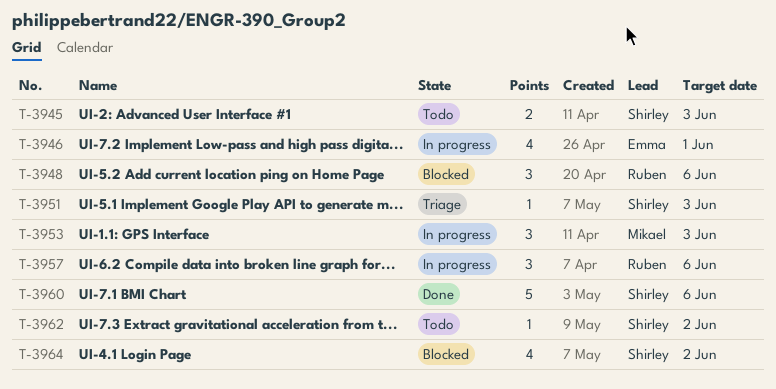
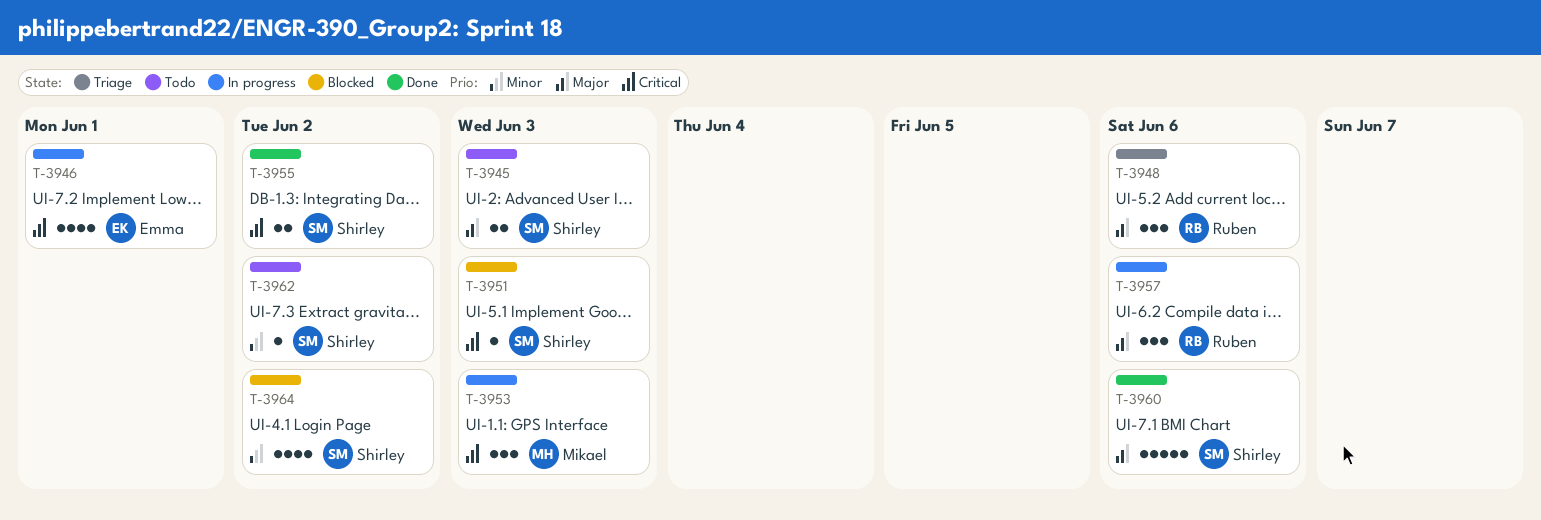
T-3948, status: Blocked -> Triage
T-3951, status: Triage -> Blocked
T-3955: none -> present

